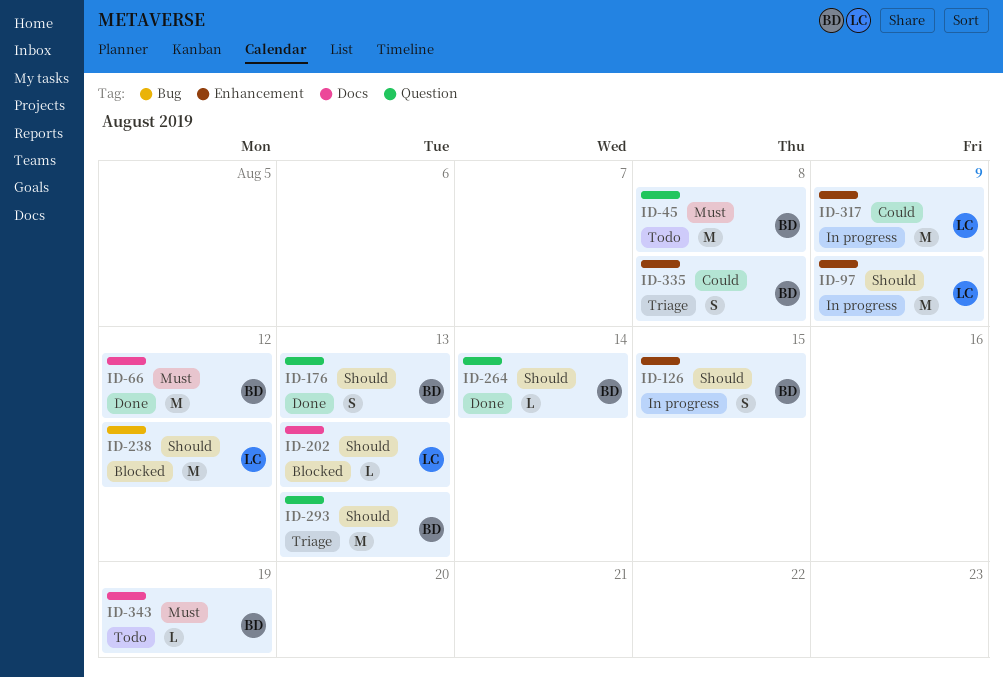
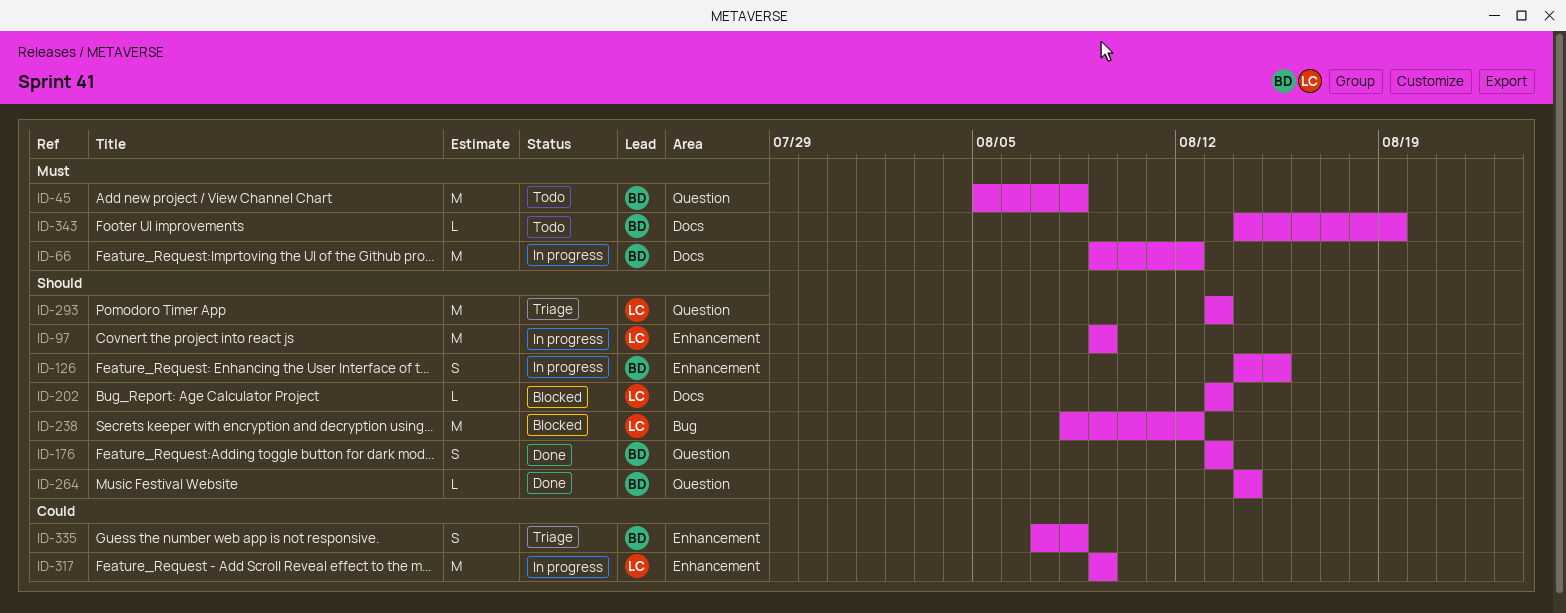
ID-66, status: Done -> In progress
ID-293, owner: BD -> LC

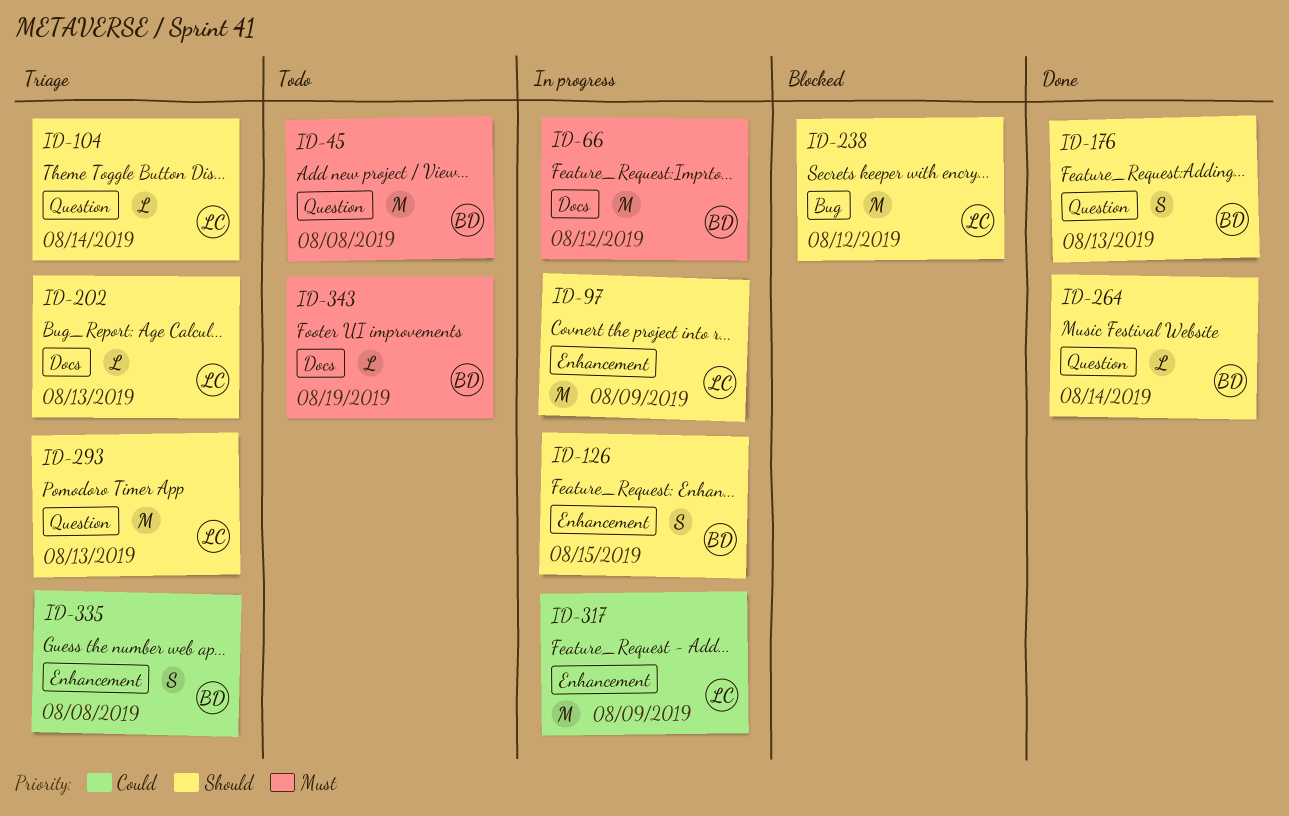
ID-104: none -> present
ID-202, status: Blocked -> Triage

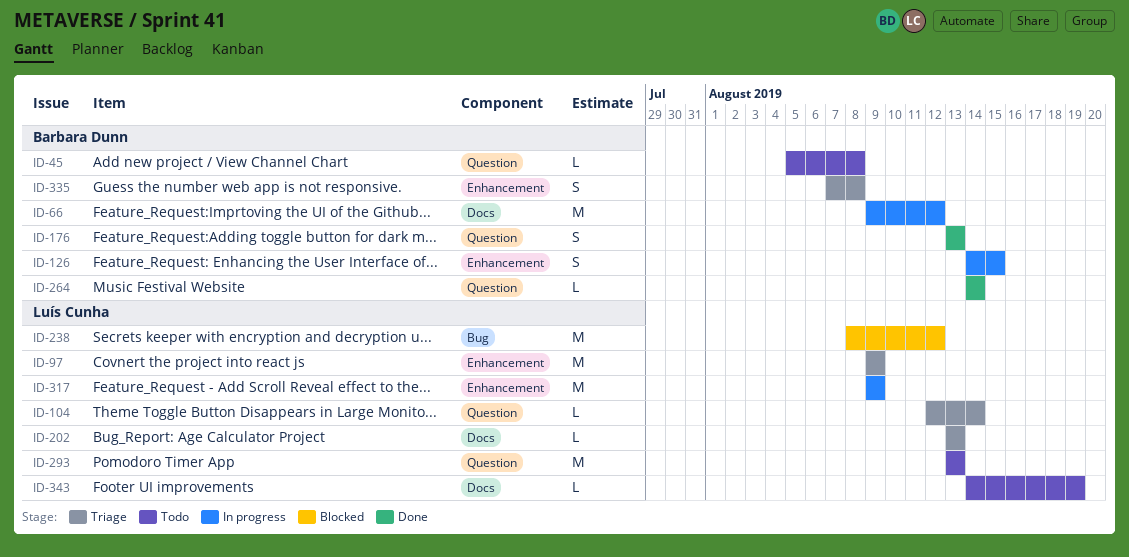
ID-45, estimate: M -> L
ID-97, status: In progress -> Triage
ID-293, status: Triage -> Todo
ID-343, owner: Barbara Dunn -> Luís Cunha

